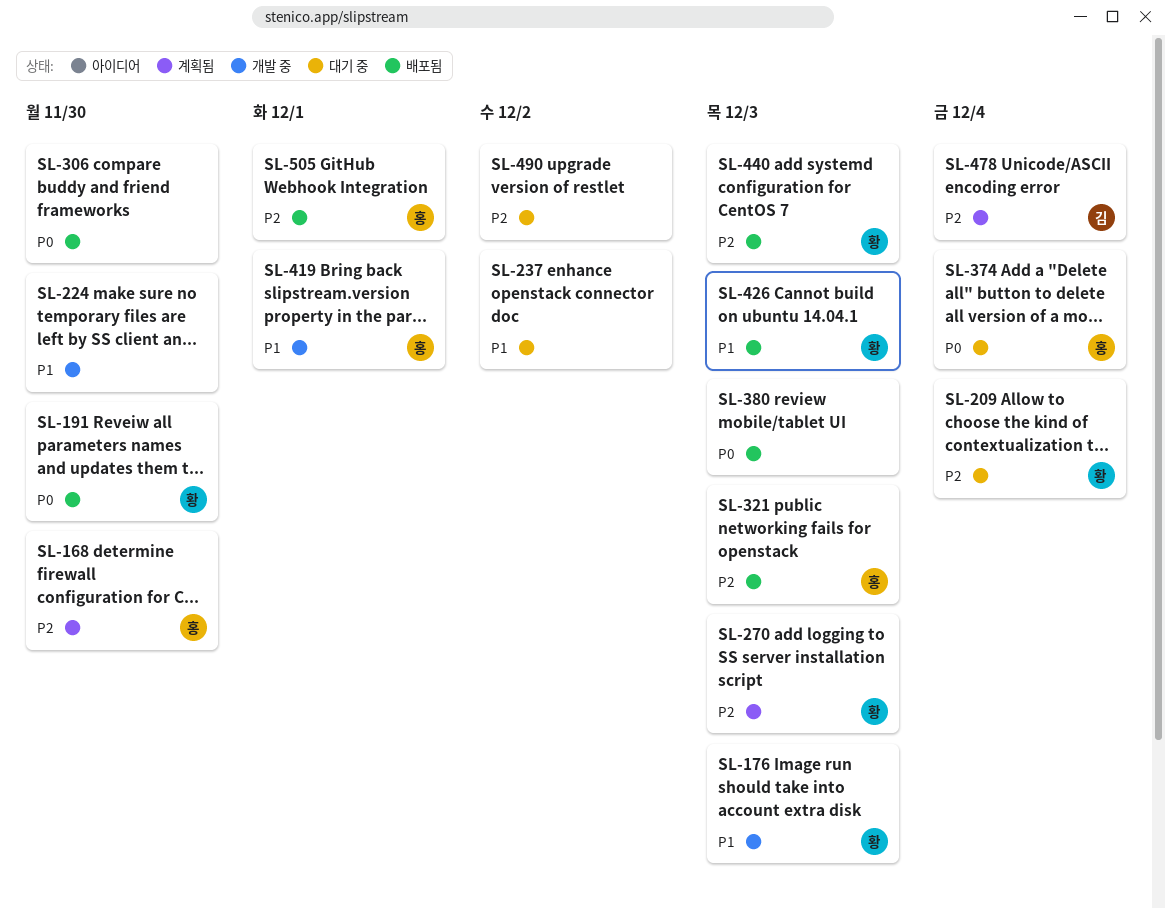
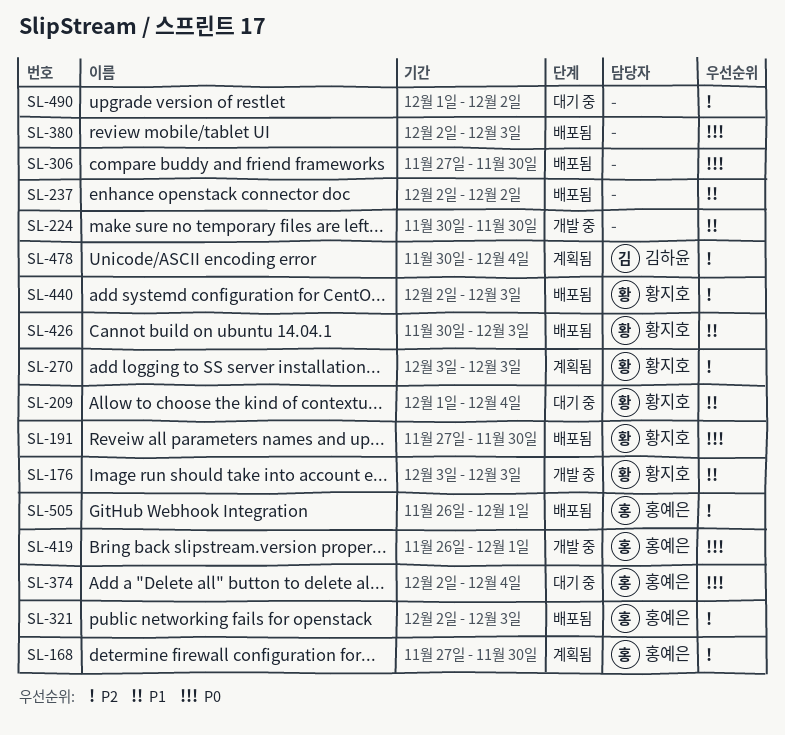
SL-209, priority: P2 -> P1
SL-237, status: 대기 중 -> 배포됨
SL-419, priority: P1 -> P0

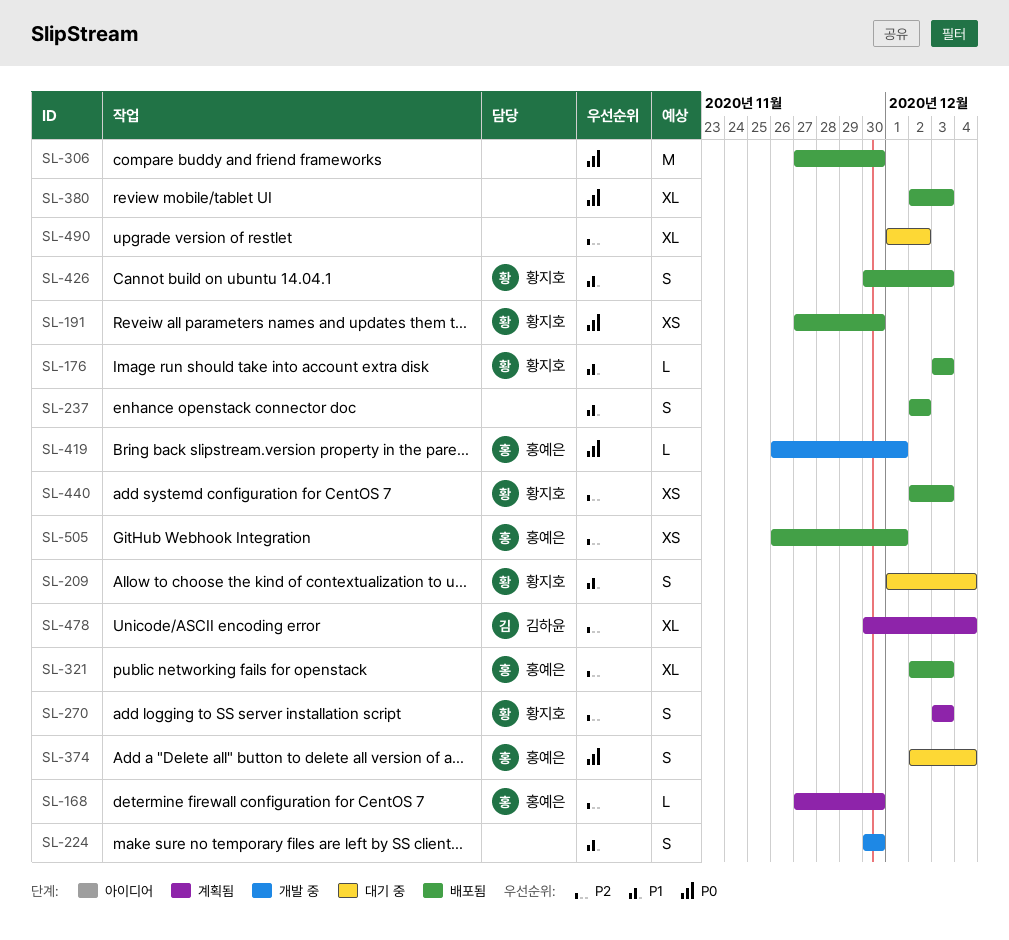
SL-176, status: 개발 중 -> 배포됨

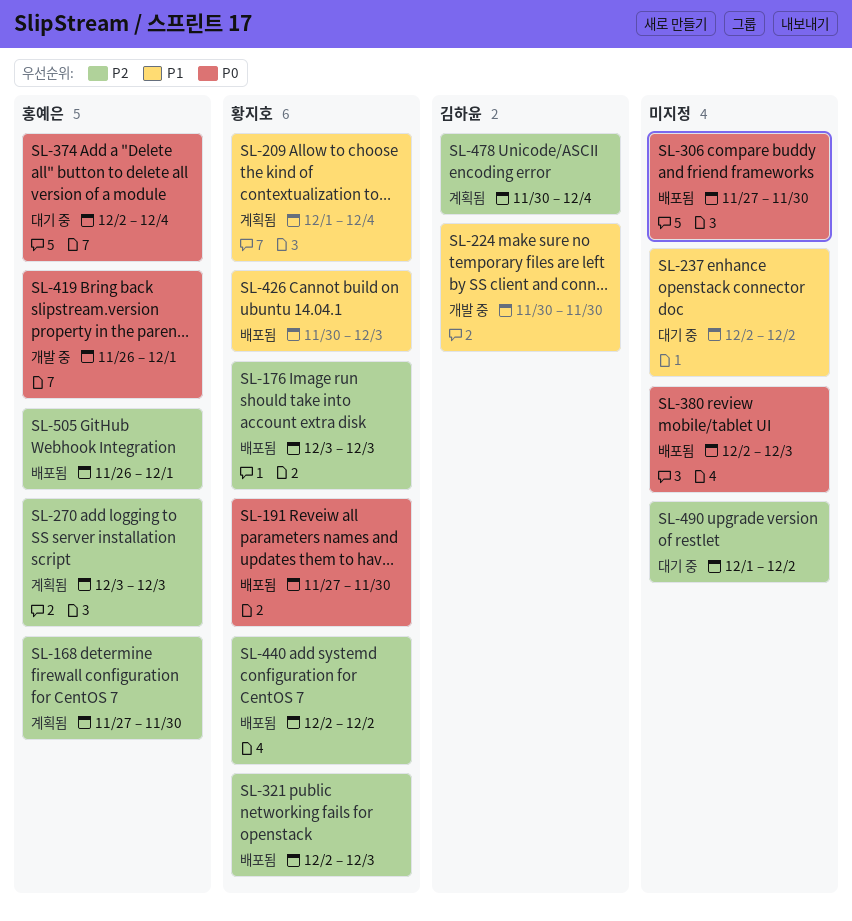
SL-176, priority: P1 -> P2
SL-209, status: 대기 중 -> 계획됨
SL-224, owner: none -> 김하윤
SL-237, status: 배포됨 -> 대기 중
SL-270, owner: 황지호 -> 홍예은
SL-321, owner: 홍예은 -> 황지호
SL-440, due: Dec 3 -> Dec 2

